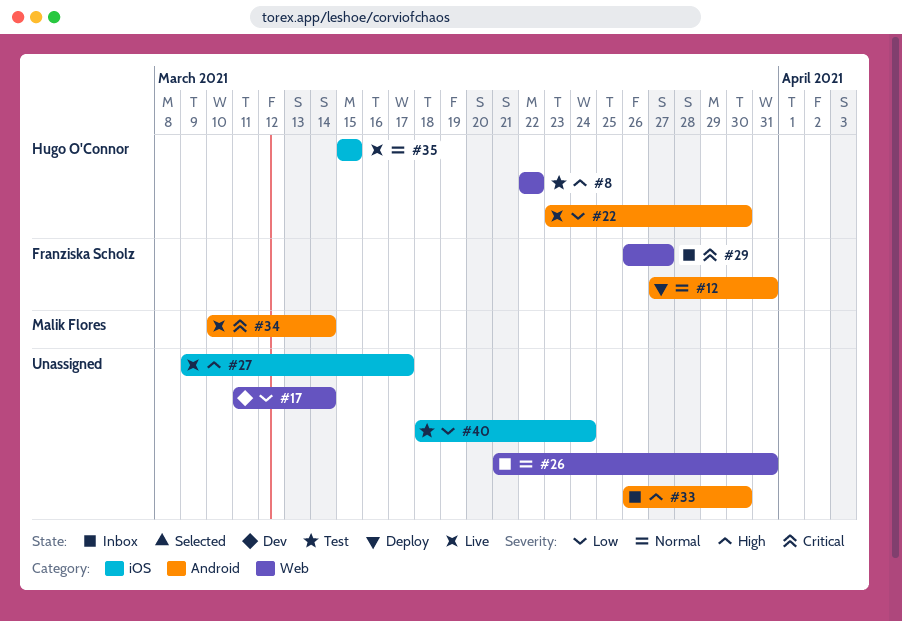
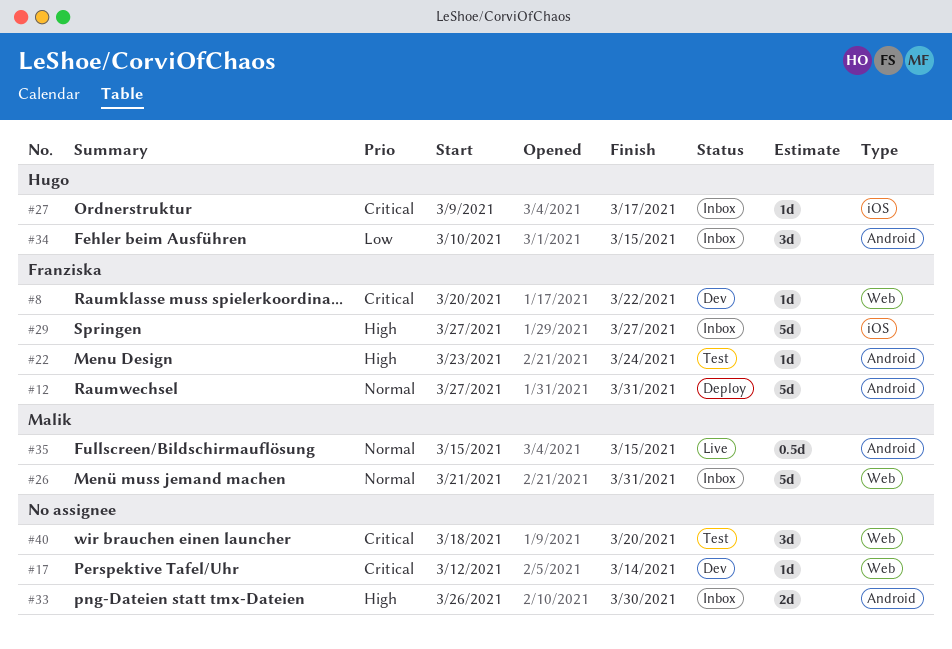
#8, status: Test -> Dev
#8, owner: Hugo O'Connor -> Franziska Scholz
#8, priority: High -> Critical
#8, start: Mar 22 -> Mar 20
#17, priority: Low -> Critical
#17, start: Mar 11 -> Mar 12
#22, status: Live -> Test
#22, owner: Hugo O'Connor -> Franziska Scholz
#22, priority: Low -> High
#22, due: Mar 30 -> Mar 24
#26, owner: none -> Malik Flores
#27, status: Live -> Inbox
#27, owner: none -> Hugo O'Connor
#27, priority: High -> Critical
#29, priority: Critical -> High
#29, label: Web -> iOS
#29, start: Mar 26 -> Mar 27
#34, status: Live -> Inbox
#34, owner: Malik Flores -> Hugo O'Connor
#34, priority: Critical -> Low
#34, due: Mar 14 -> Mar 15
#35, owner: Hugo O'Connor -> Malik Flores
#35, label: iOS -> Android
#40, priority: Low -> Critical
#40, label: iOS -> Web
#40, due: Mar 24 -> Mar 20

